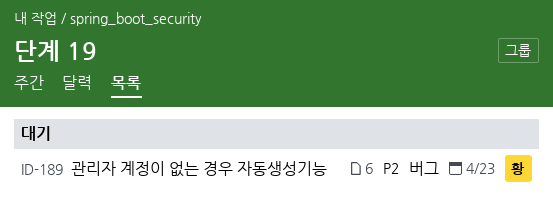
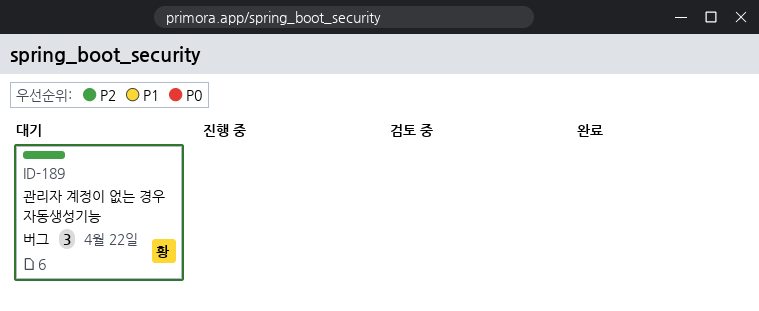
ID-189, due: Apr 23 -> Apr 22

